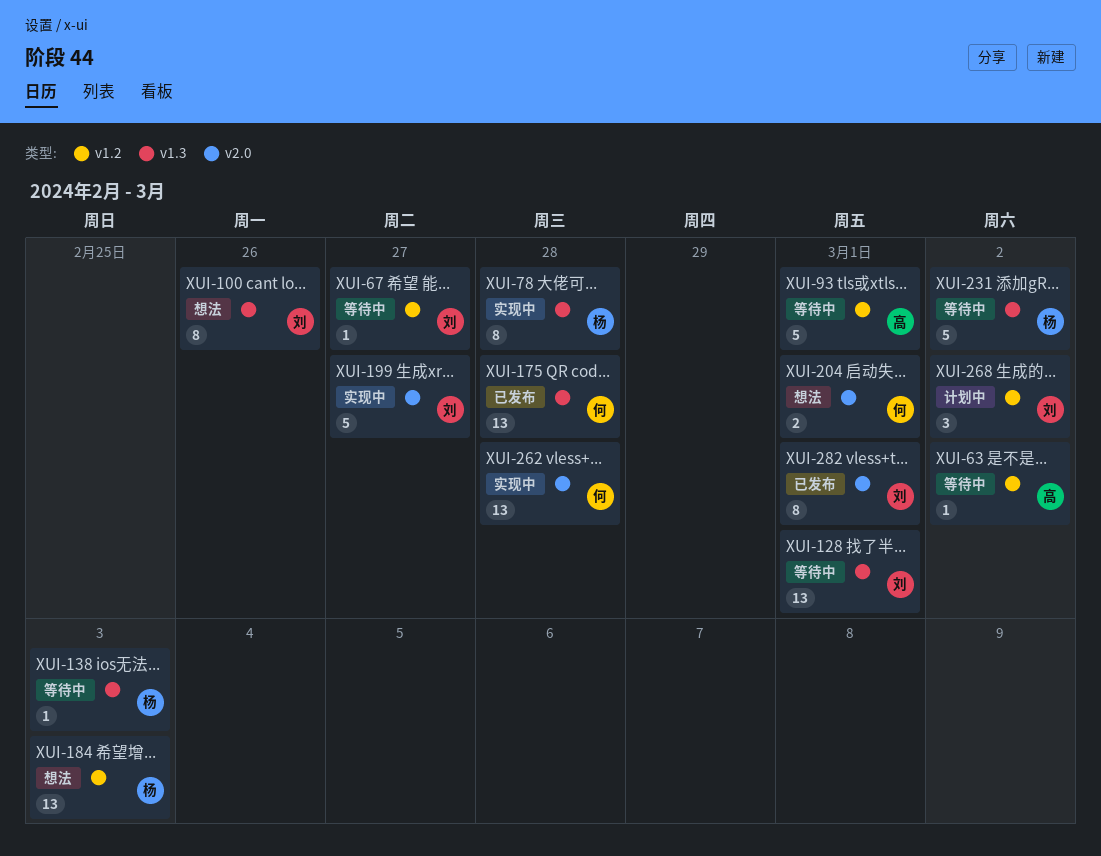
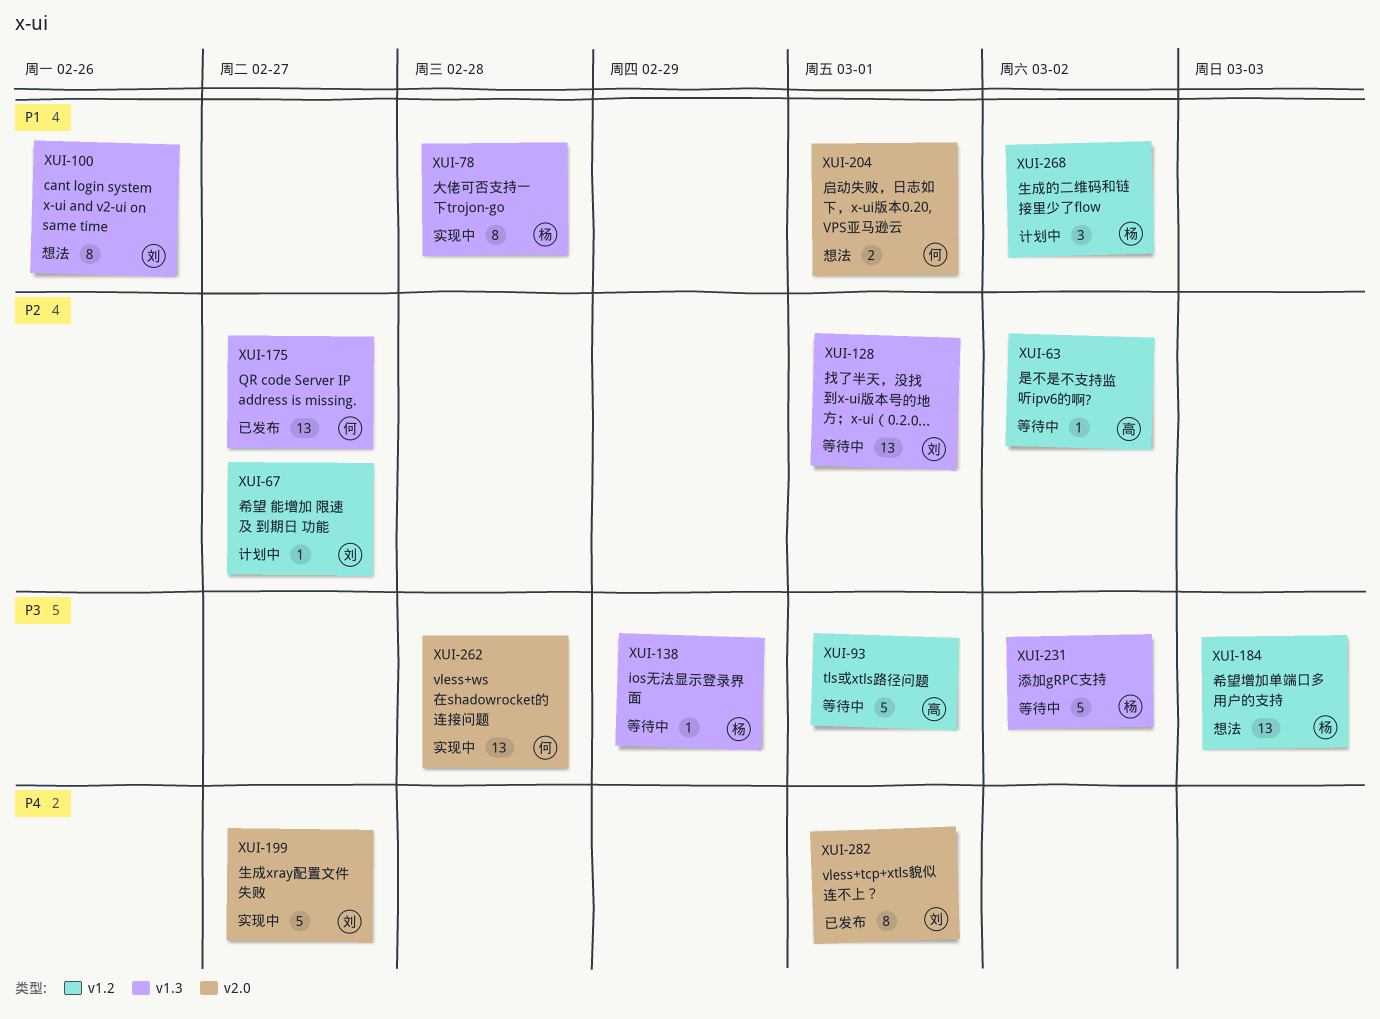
XUI-67, status: 等待中 -> 计划中
XUI-138, due: Mar 3 -> Feb 29
XUI-175, due: Feb 28 -> Feb 27
XUI-268, owner: 刘 -> 杨

